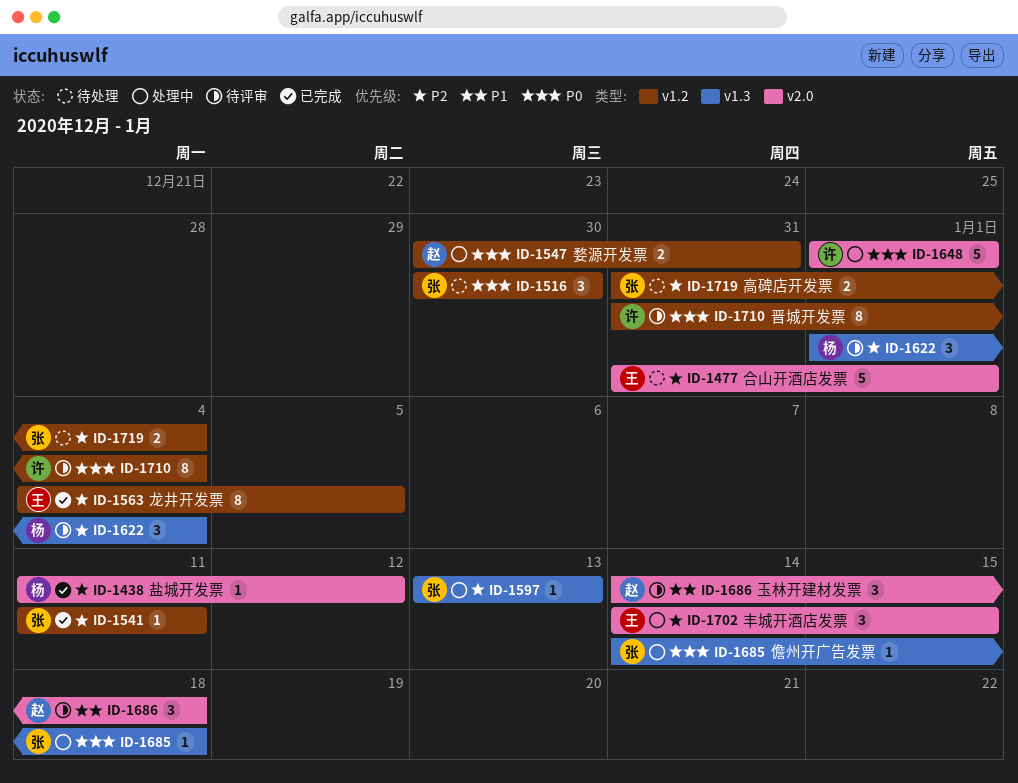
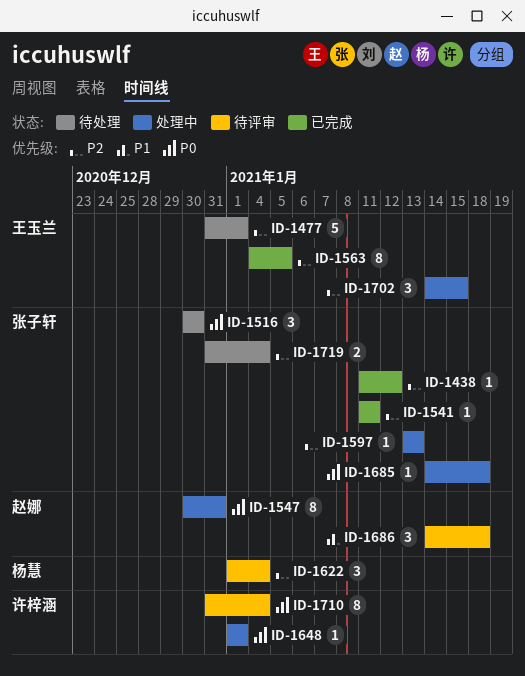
ID-1438, owner: 杨慧 -> 张子轩
ID-1547, estimate: 2 -> 8
ID-1648, estimate: 5 -> 1

